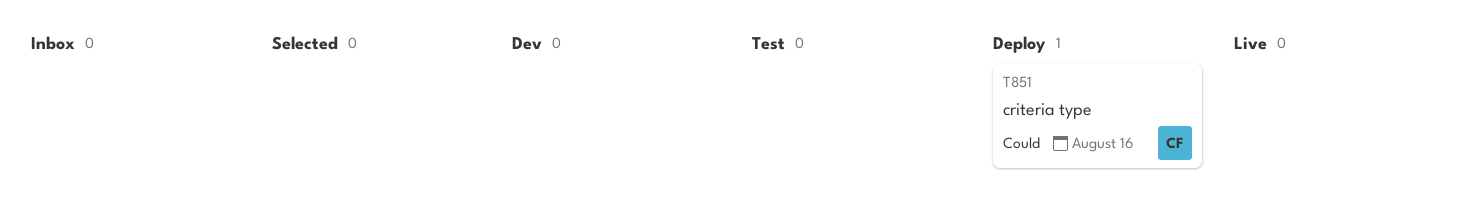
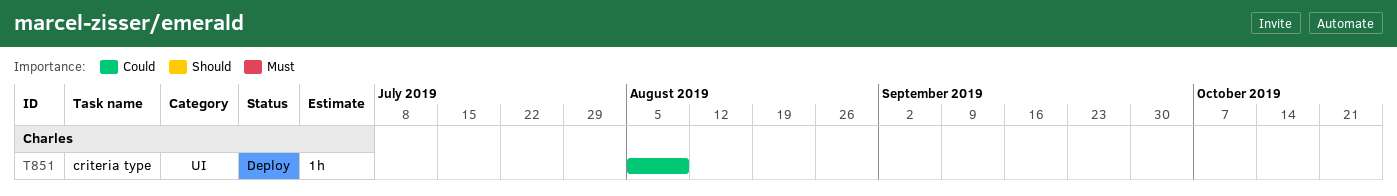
T851, due: Aug 16 -> Aug 9

